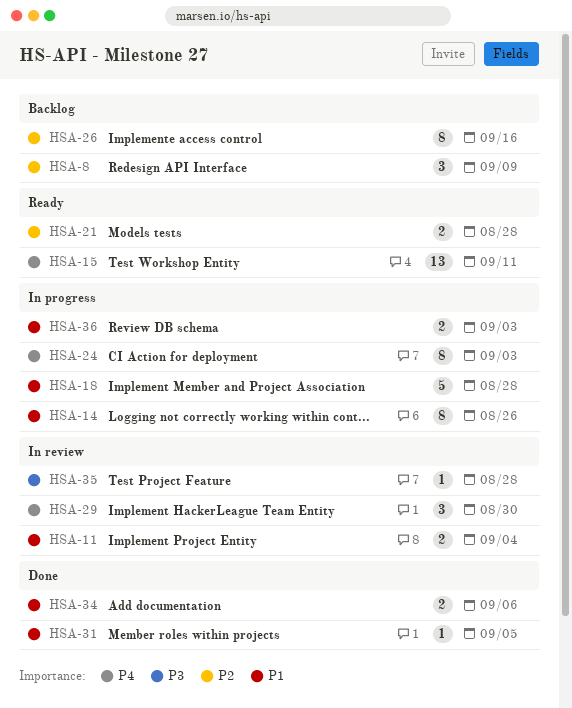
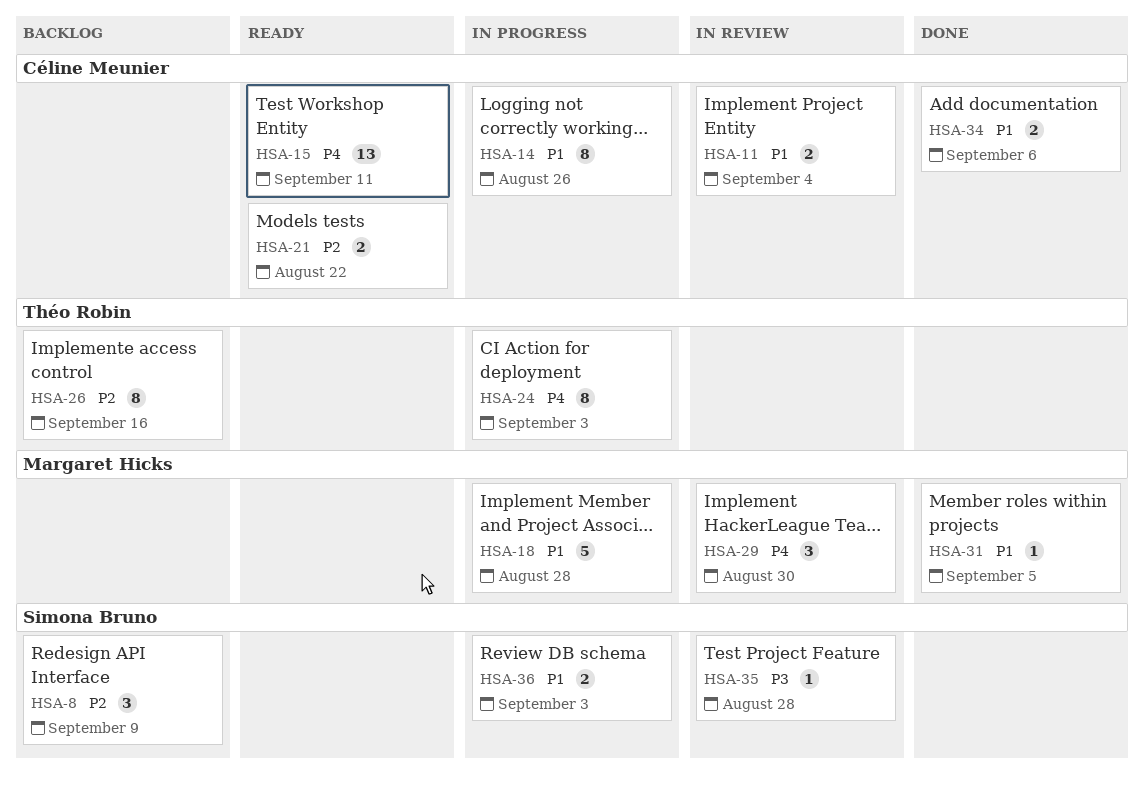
HSA-21, due: Aug 28 -> Aug 22

